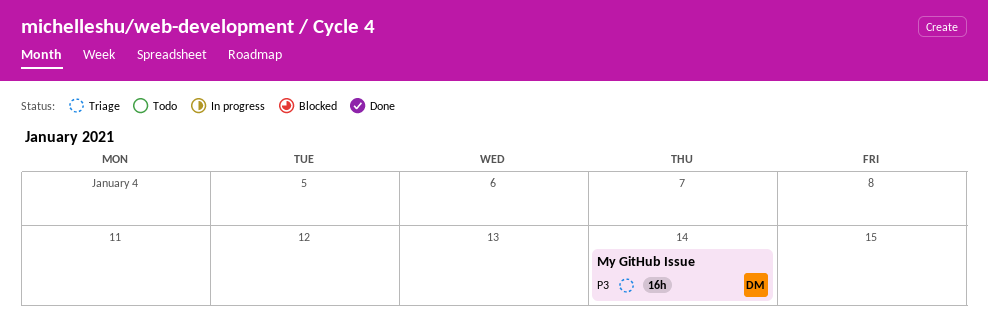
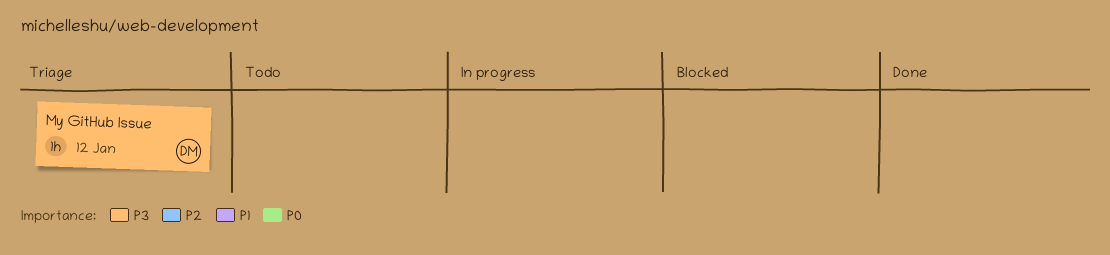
My GitHub Issue, estimate: 16h -> 1h
My GitHub Issue, due: Jan 14 -> Jan 12

